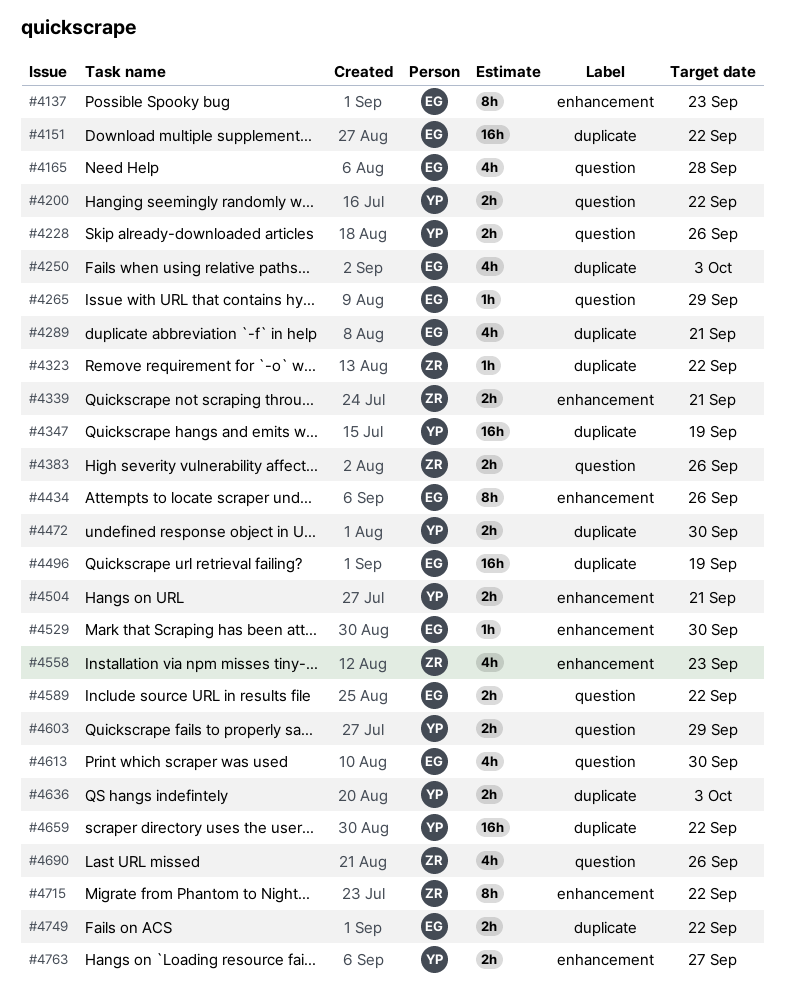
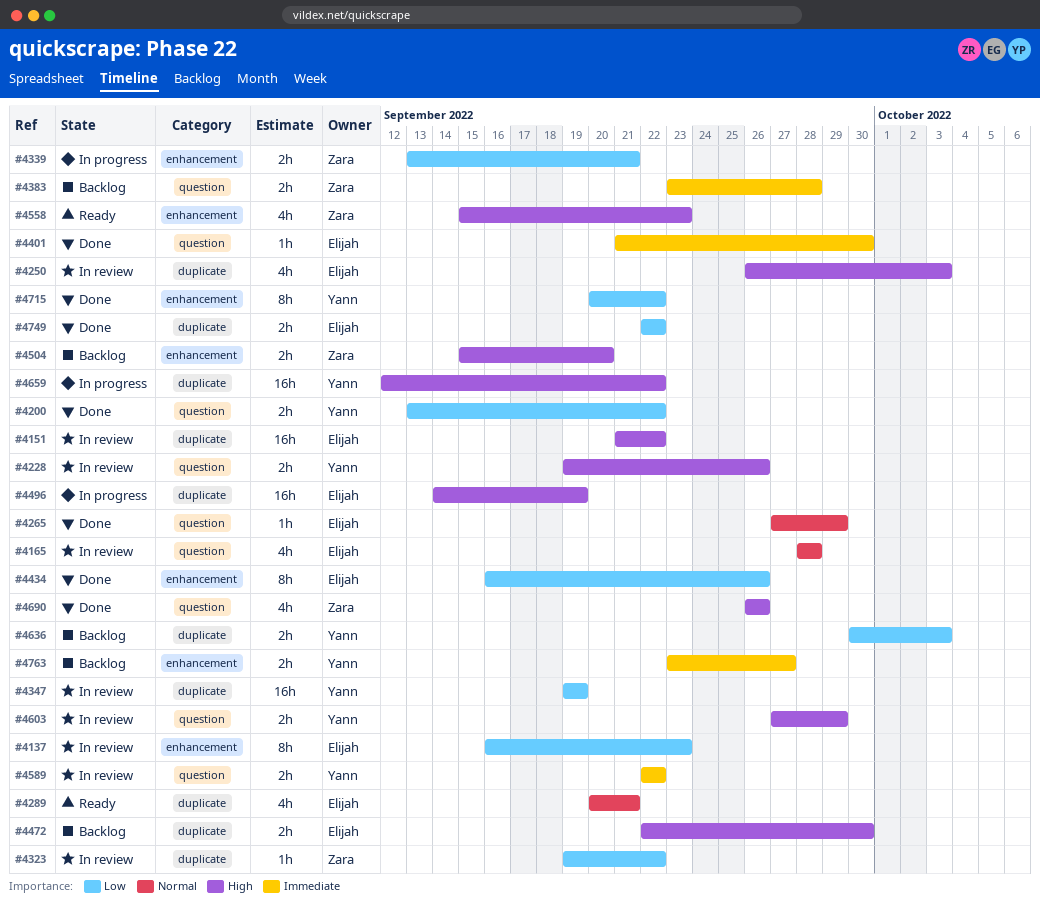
#4383, due: Sep 26 -> Sep 28
#4401: none -> present
#4472, owner: Yann -> Elijah
#4504, owner: Yann -> Zara
#4504, due: Sep 21 -> Sep 20
#4529: present -> none
#4589, owner: Elijah -> Yann
#4613: present -> none
#4715, owner: Zara -> Yann

